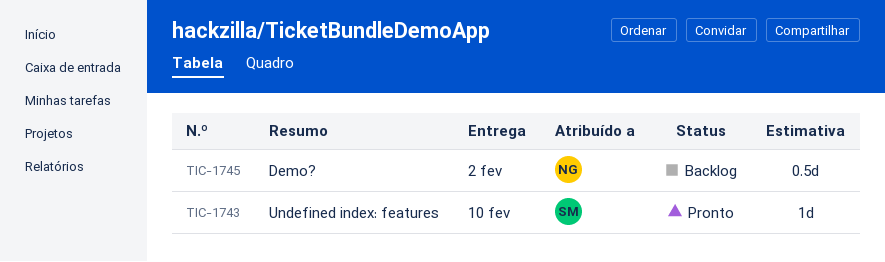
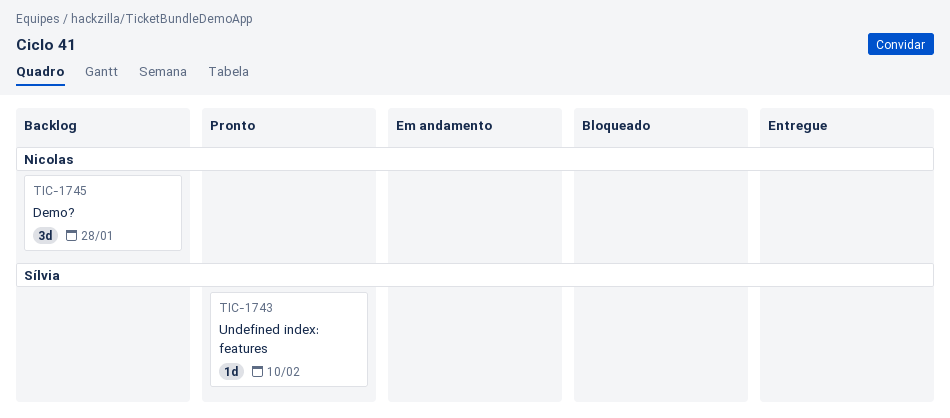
TIC-1745, estimate: 0.5d -> 3d
TIC-1745, due: Feb 2 -> Jan 28

